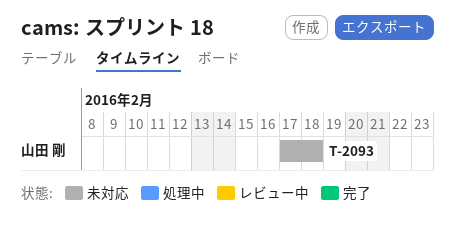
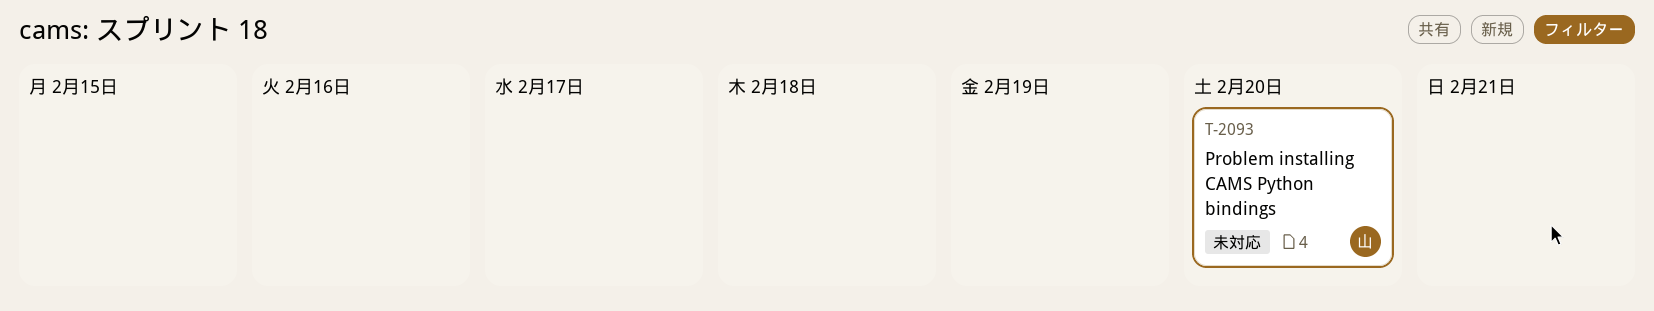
T-2093, due: Feb 18 -> Feb 20

